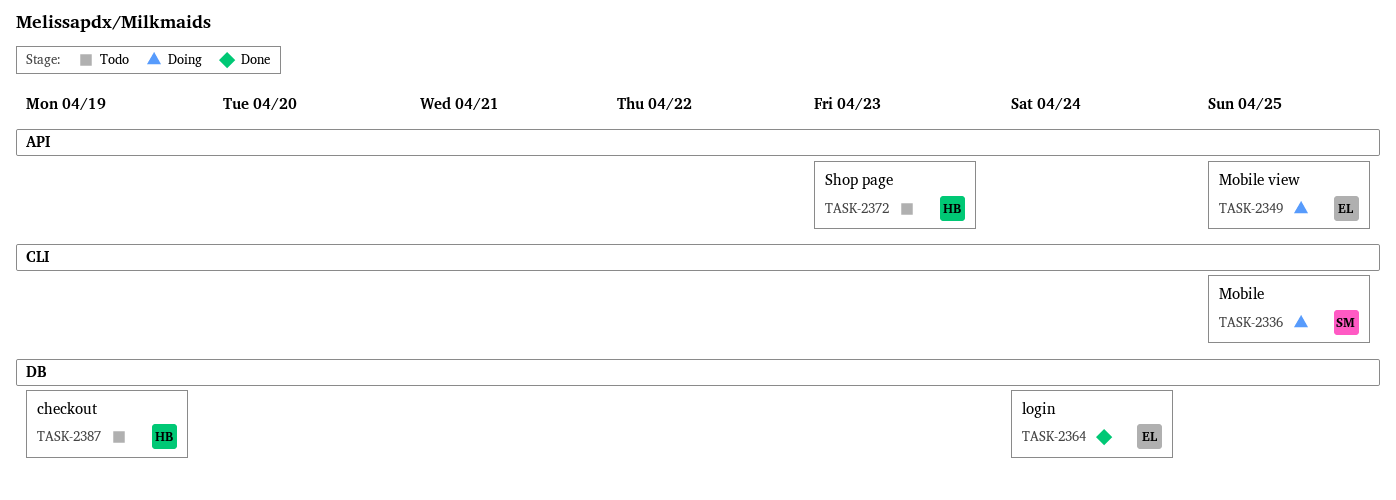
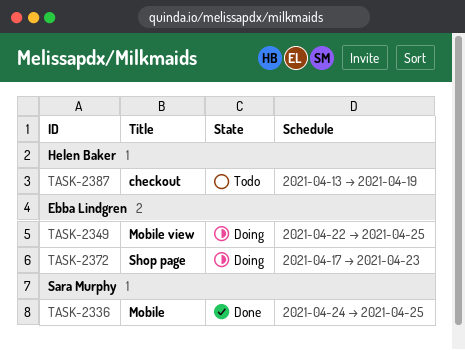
TASK-2336, status: Doing -> Done
TASK-2364: present -> none
TASK-2372, status: Todo -> Doing
TASK-2372, owner: Helen Baker -> Ebba Lindgren

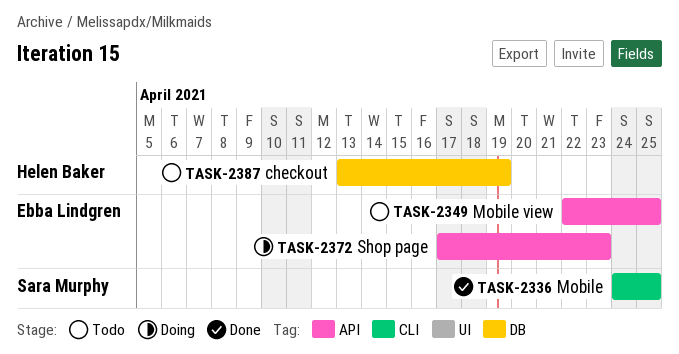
TASK-2349, status: Doing -> Todo

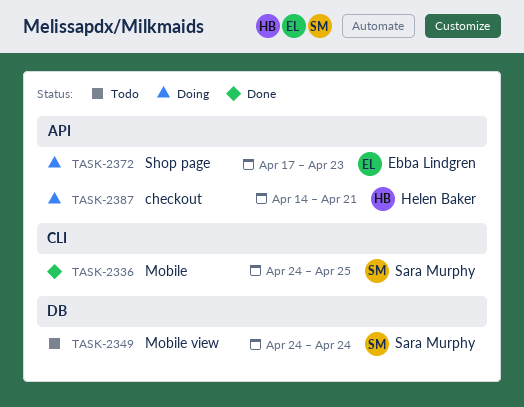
TASK-2349, owner: Ebba Lindgren -> Sara Murphy
TASK-2349, label: API -> DB
TASK-2349, start: Apr 22 -> Apr 24
TASK-2349, due: Apr 25 -> Apr 24
TASK-2387, status: Todo -> Doing
TASK-2387, label: DB -> API
TASK-2387, start: Apr 13 -> Apr 14
TASK-2387, due: Apr 19 -> Apr 21

